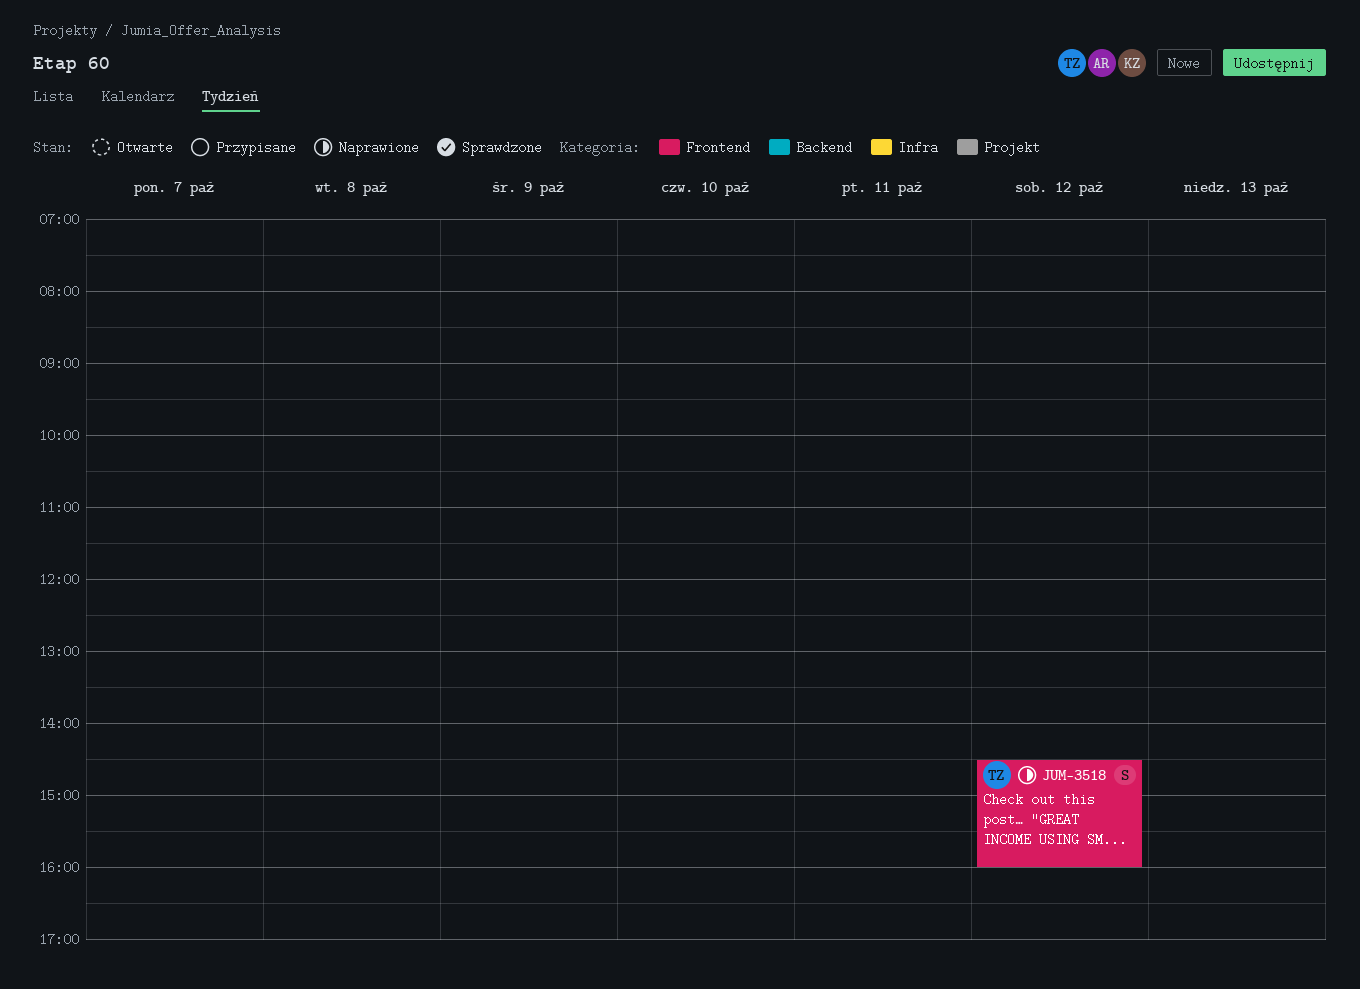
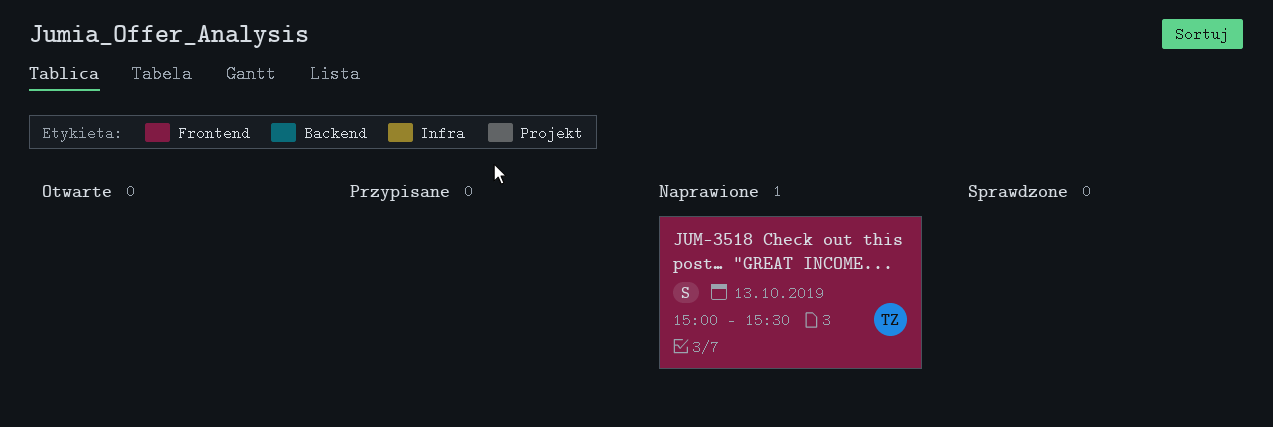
JUM-3518, day: Oct 12 -> Oct 13
JUM-3518, begins: 14:30 -> 15:00
JUM-3518, ends: 16:00 -> 15:30

